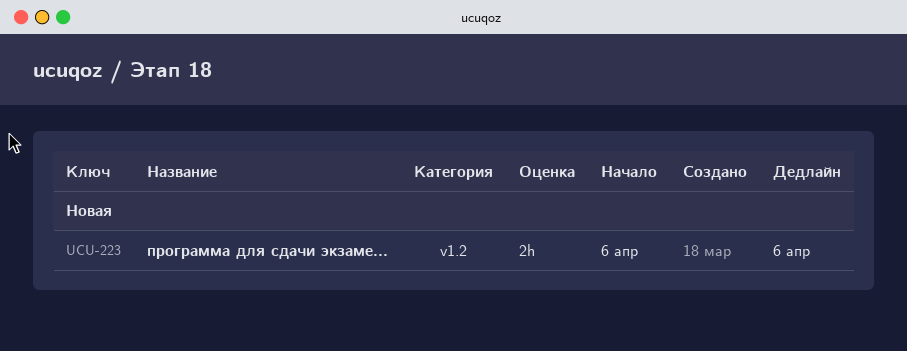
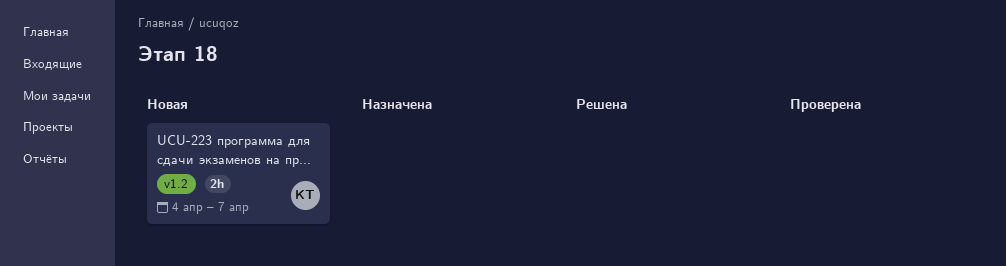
UCU-223, start: Apr 6 -> Apr 4
UCU-223, due: Apr 6 -> Apr 7

